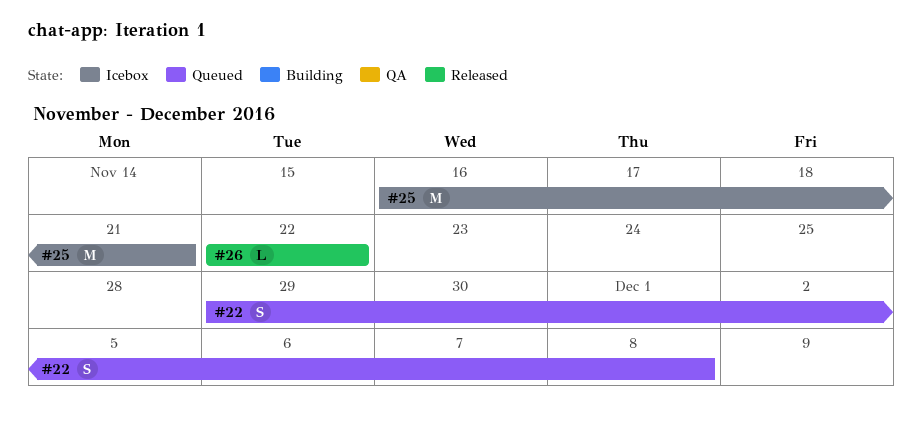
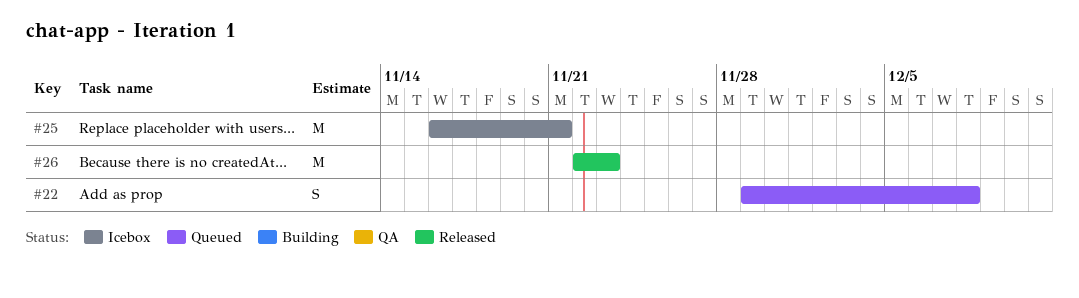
#26, estimate: L -> M
#26, due: Nov 22 -> Nov 23

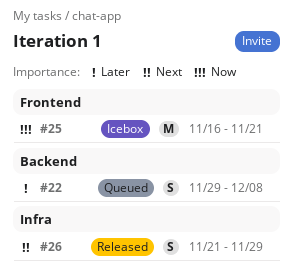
#26, estimate: M -> S
#26, start: Nov 22 -> Nov 21
#26, due: Nov 23 -> Nov 29

